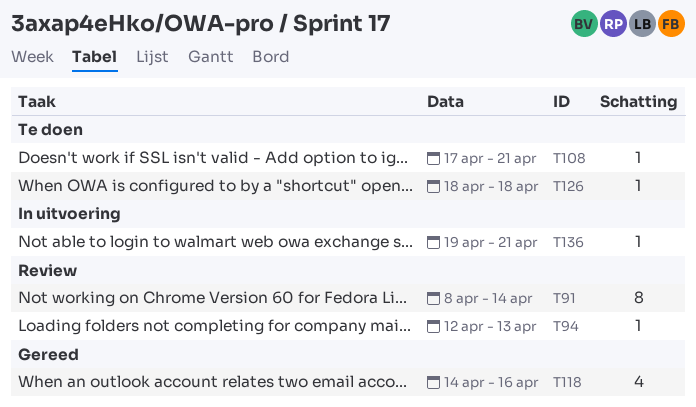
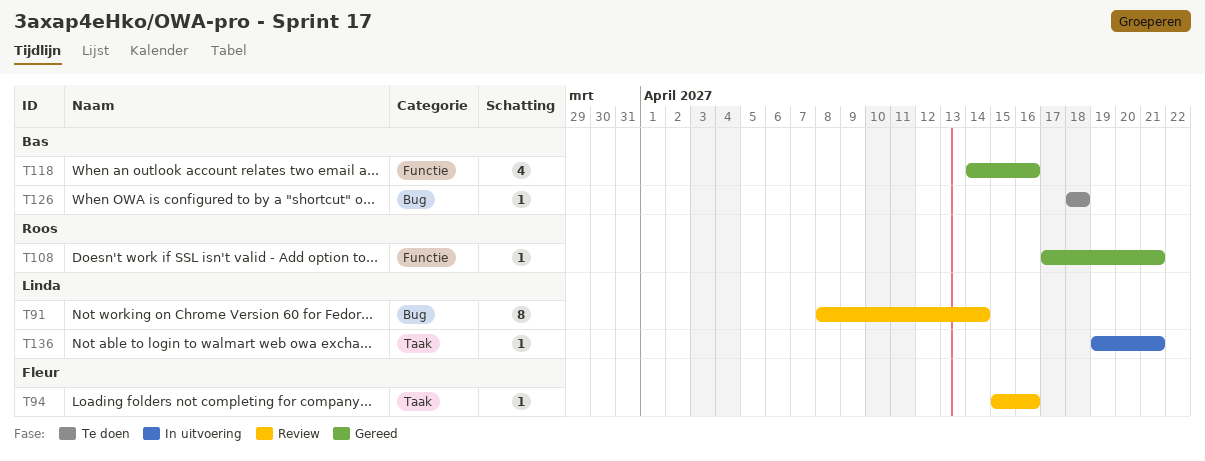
T94, start: Apr 12 -> Apr 15
T94, due: Apr 13 -> Apr 16
T108, status: Te doen -> Gereed

